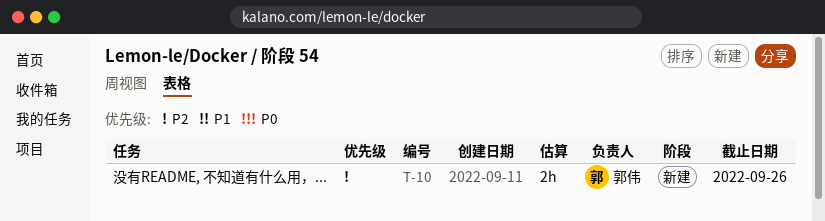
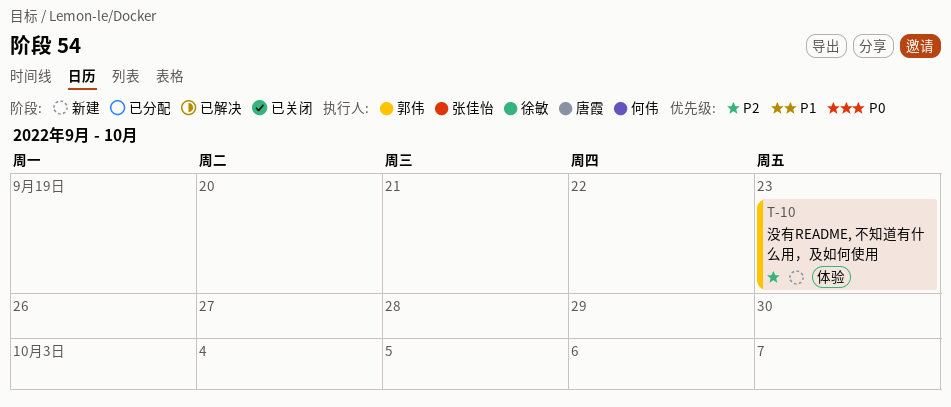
T-10, due: Sep 26 -> Sep 23

